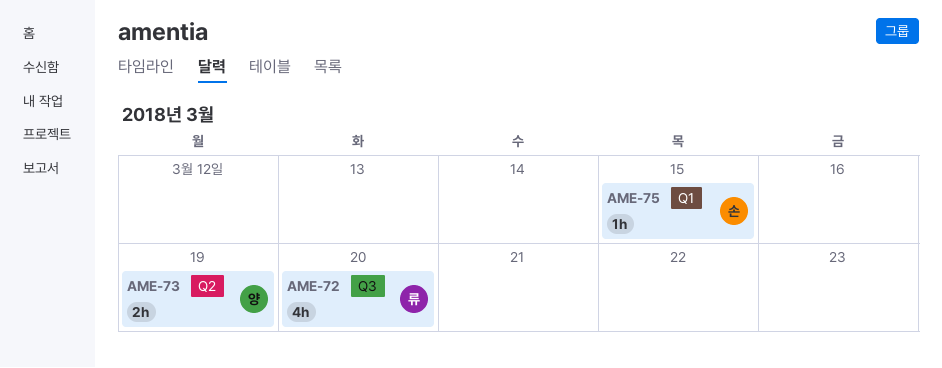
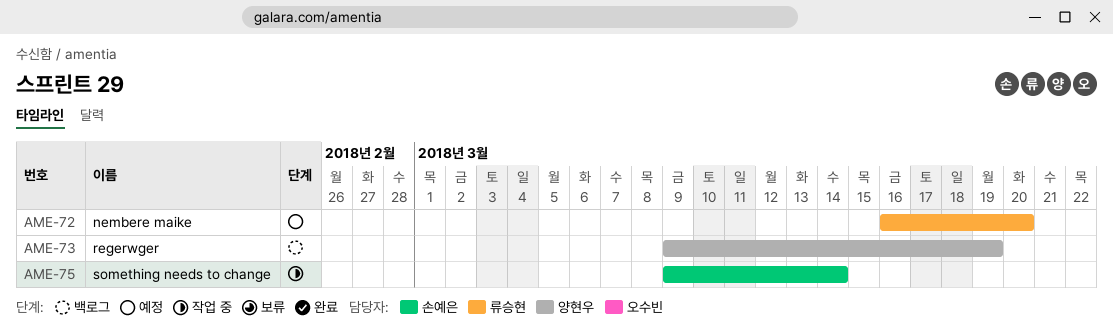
AME-75, due: Mar 15 -> Mar 14

